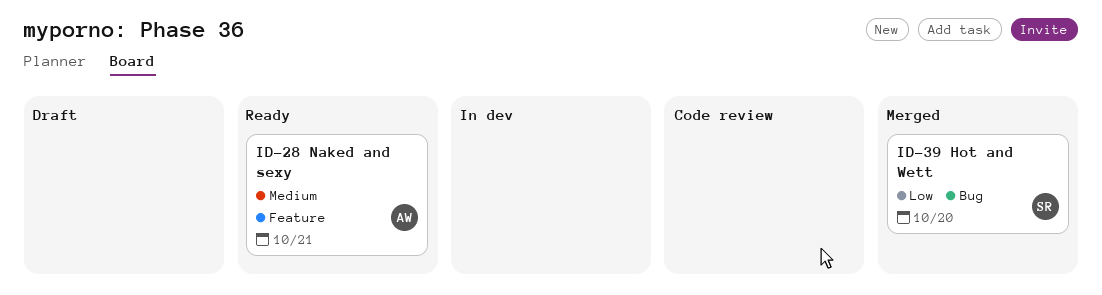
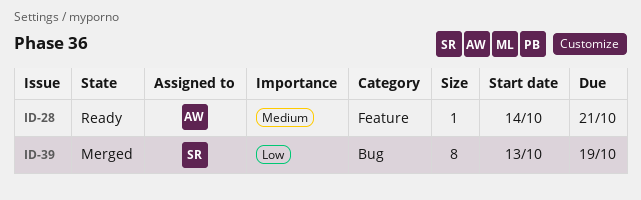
ID-39, due: Oct 20 -> Oct 19

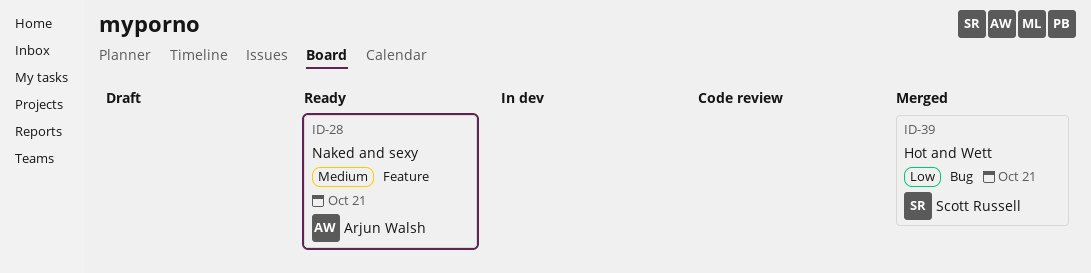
ID-39, due: Oct 19 -> Oct 21

